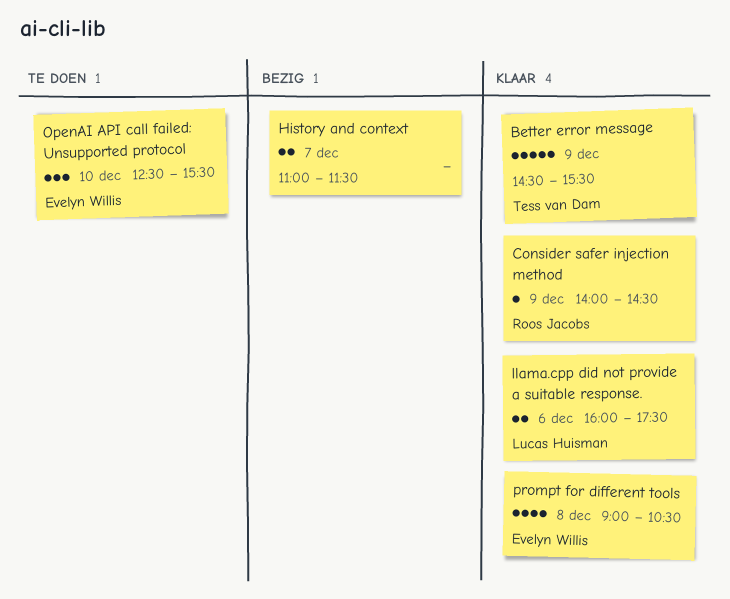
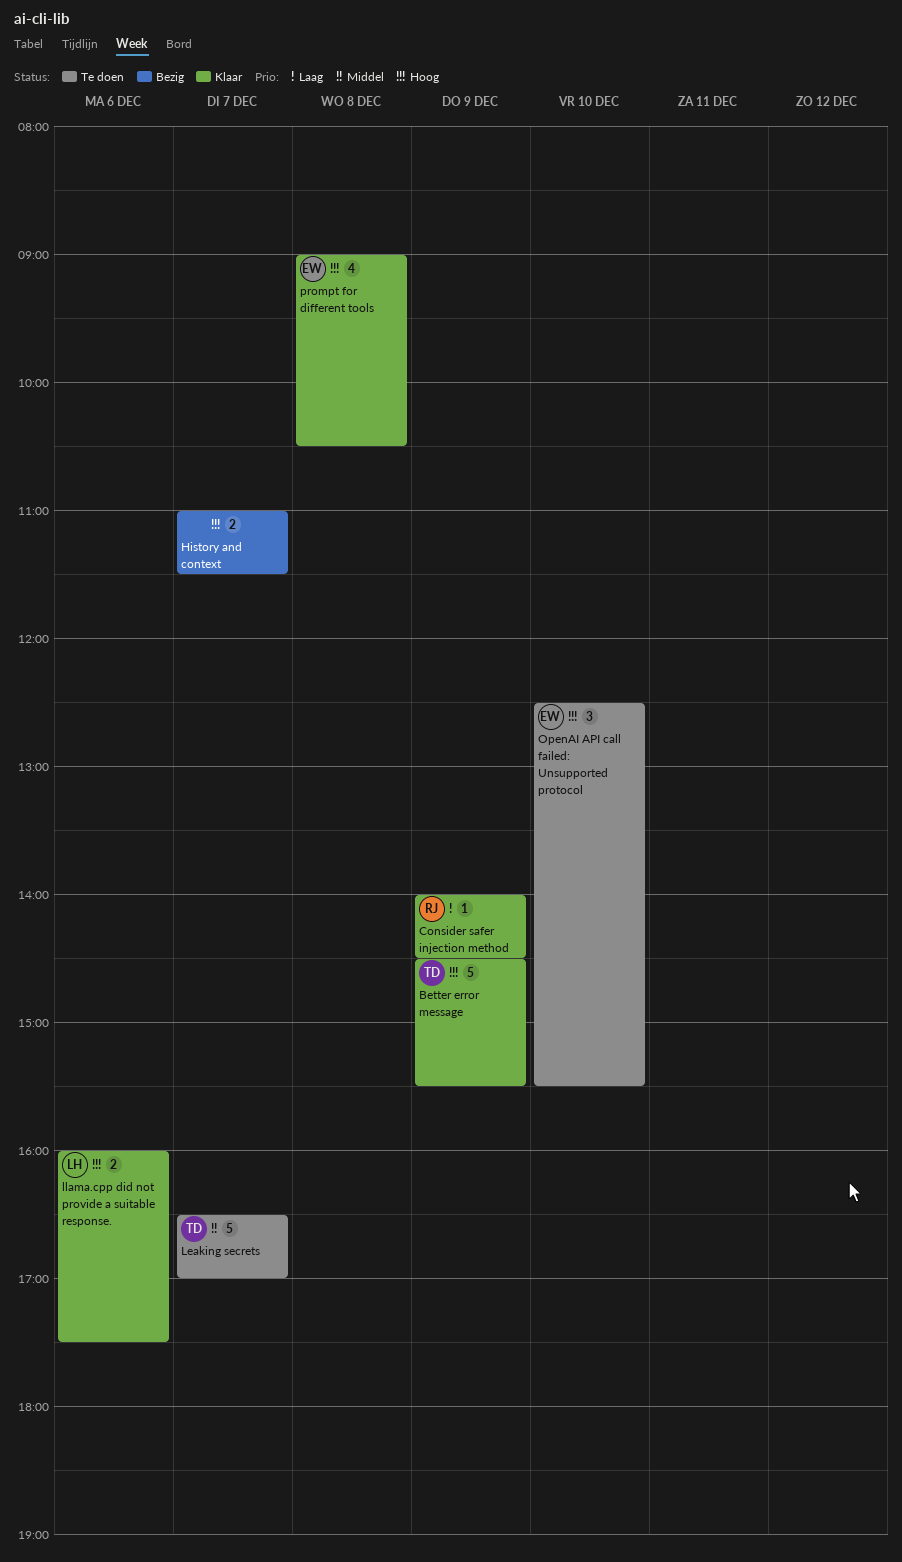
Leaking secrets: none -> present

